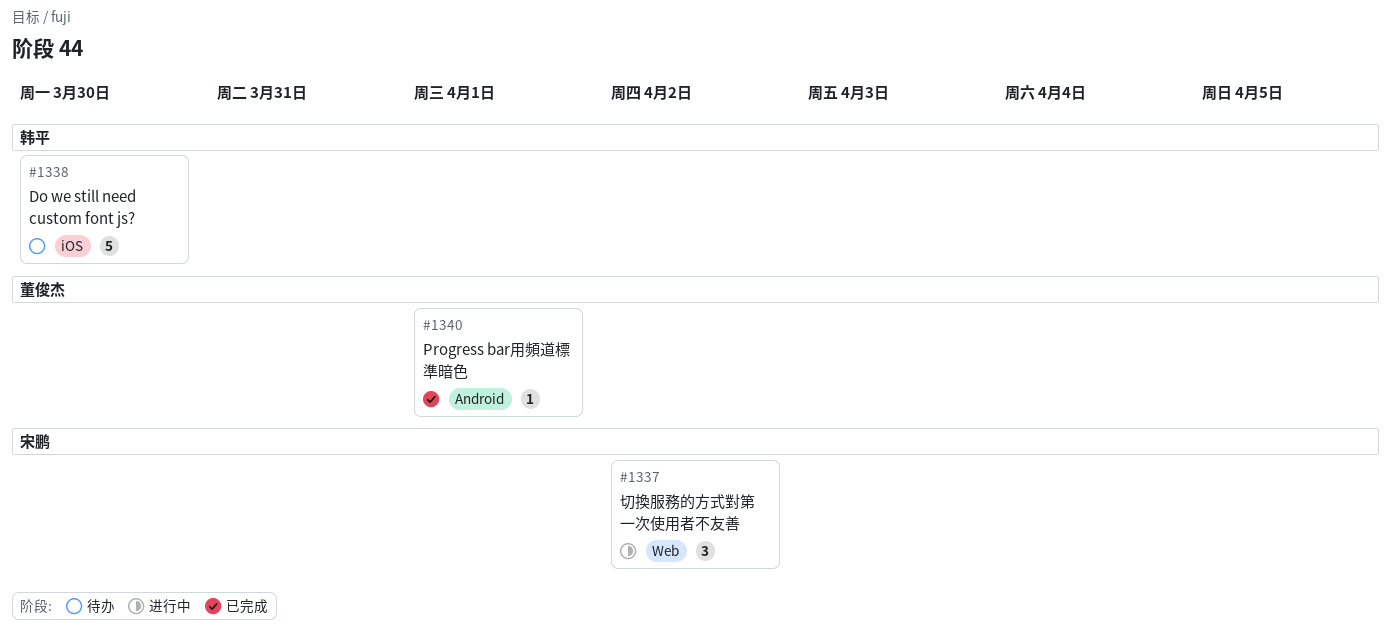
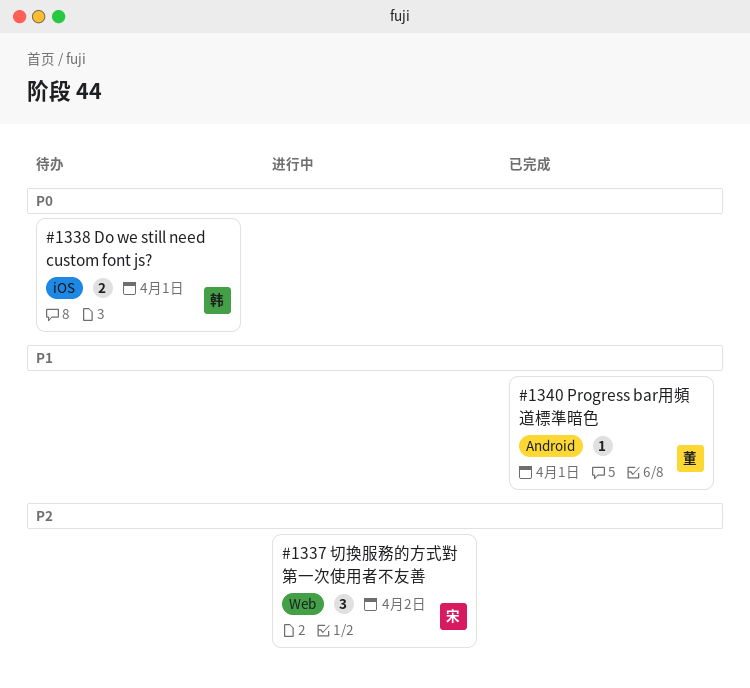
#1338, estimate: 5 -> 2
#1338, due: Mar 30 -> Apr 1

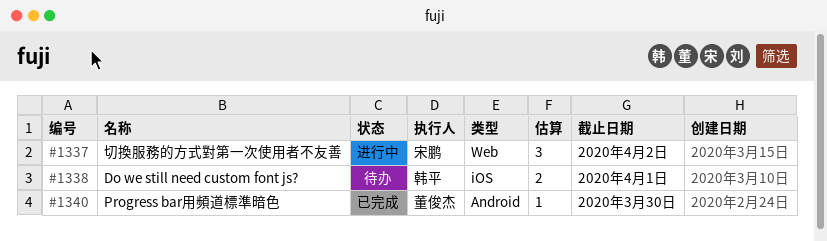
#1340, due: Apr 1 -> Mar 30

